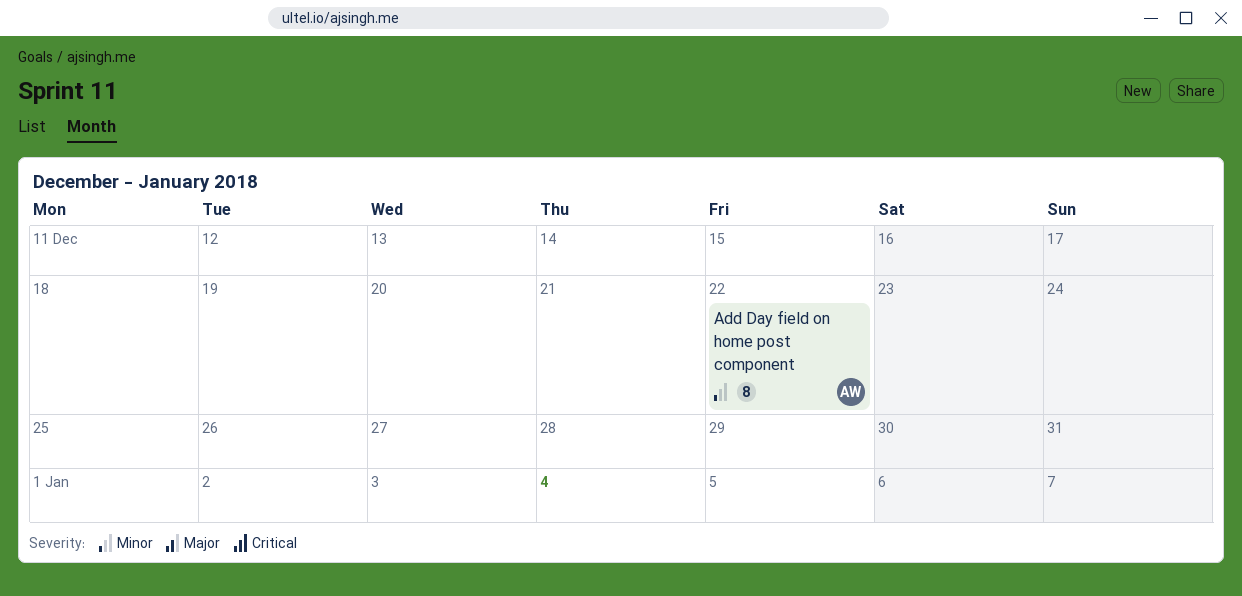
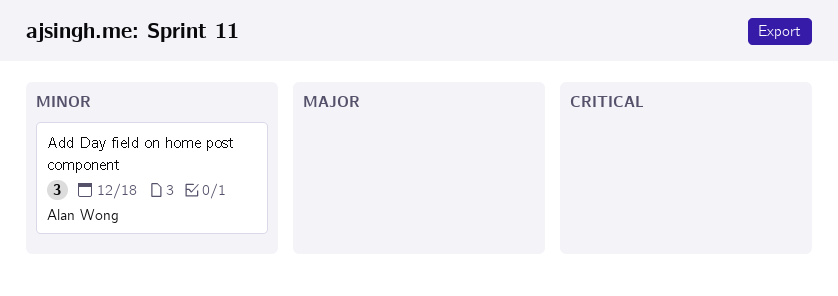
Add Day field on home post component, estimate: 8 -> 3
Add Day field on home post component, due: Dec 22 -> Dec 18

